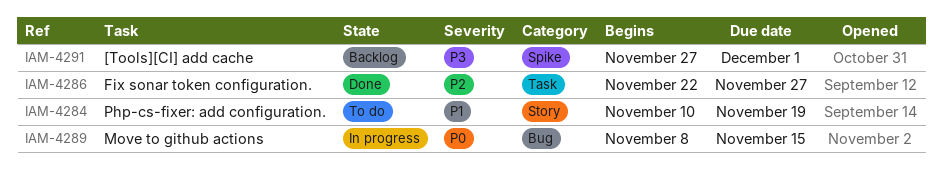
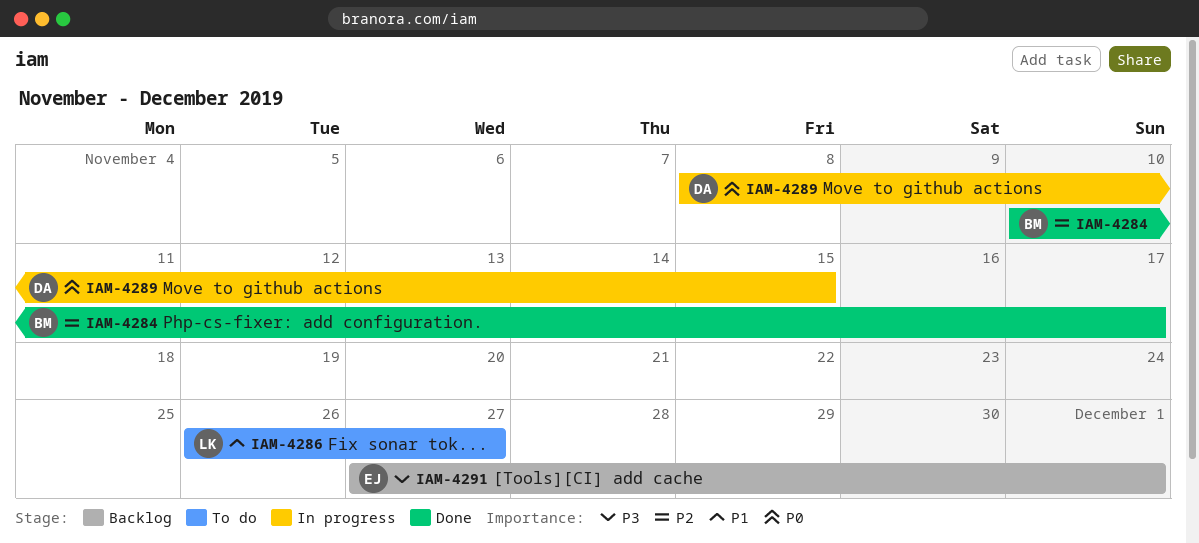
IAM-4284, status: To do -> Done
IAM-4284, priority: P1 -> P2
IAM-4284, due: Nov 19 -> Nov 17
IAM-4286, status: Done -> To do
IAM-4286, priority: P2 -> P1
IAM-4286, start: Nov 22 -> Nov 26

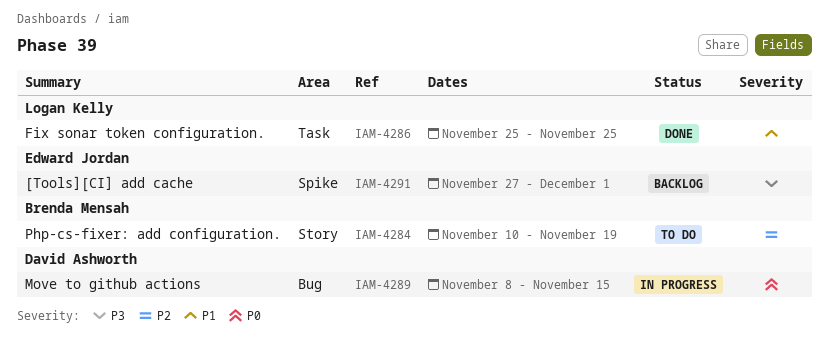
IAM-4284, status: Done -> To do
IAM-4284, due: Nov 17 -> Nov 19
IAM-4286, status: To do -> Done
IAM-4286, start: Nov 26 -> Nov 25
IAM-4286, due: Nov 27 -> Nov 25

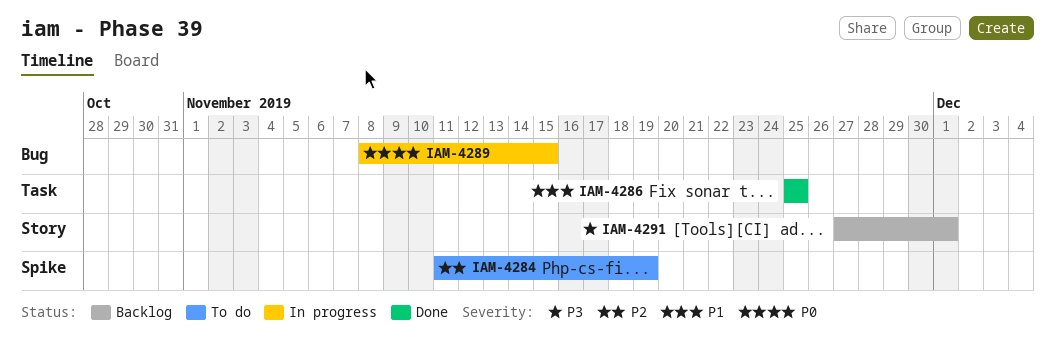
IAM-4284, label: Story -> Spike
IAM-4284, start: Nov 10 -> Nov 11
IAM-4291, label: Spike -> Story

